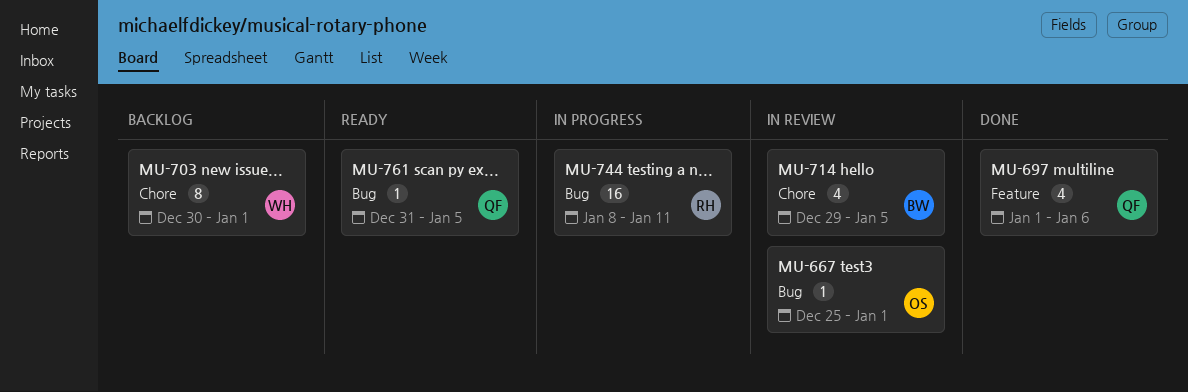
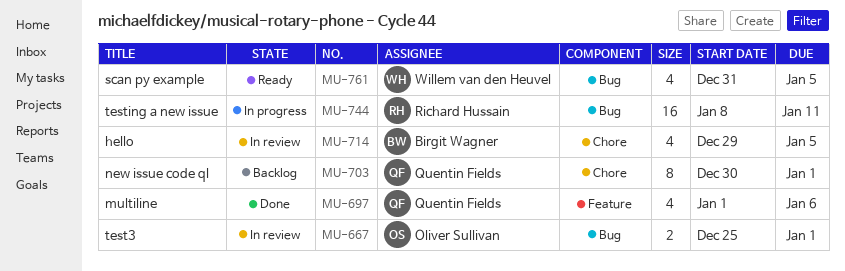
MU-667, estimate: 1 -> 2
MU-703, owner: Willem van den Heuvel -> Quentin Fields
MU-761, owner: Quentin Fields -> Willem van den Heuvel
MU-761, estimate: 1 -> 4

